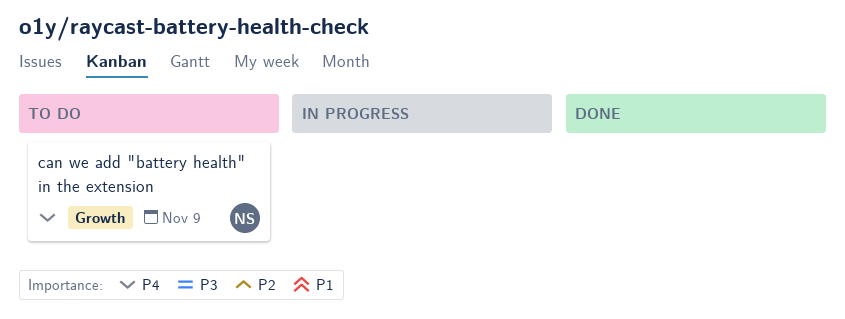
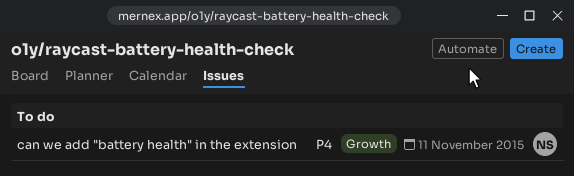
can we add "battery health" in the extension, due: Nov 9 -> Nov 11

